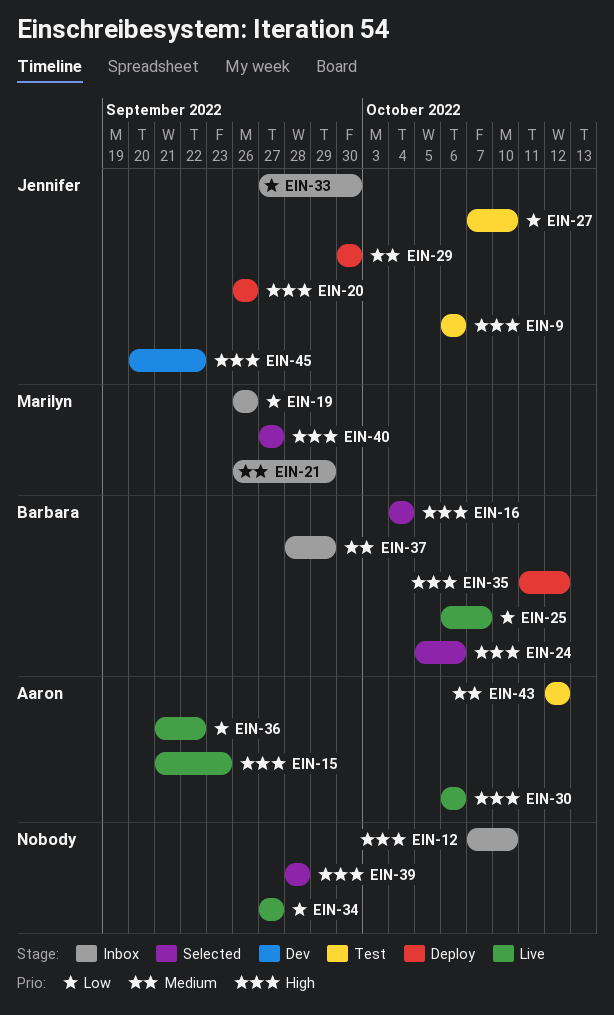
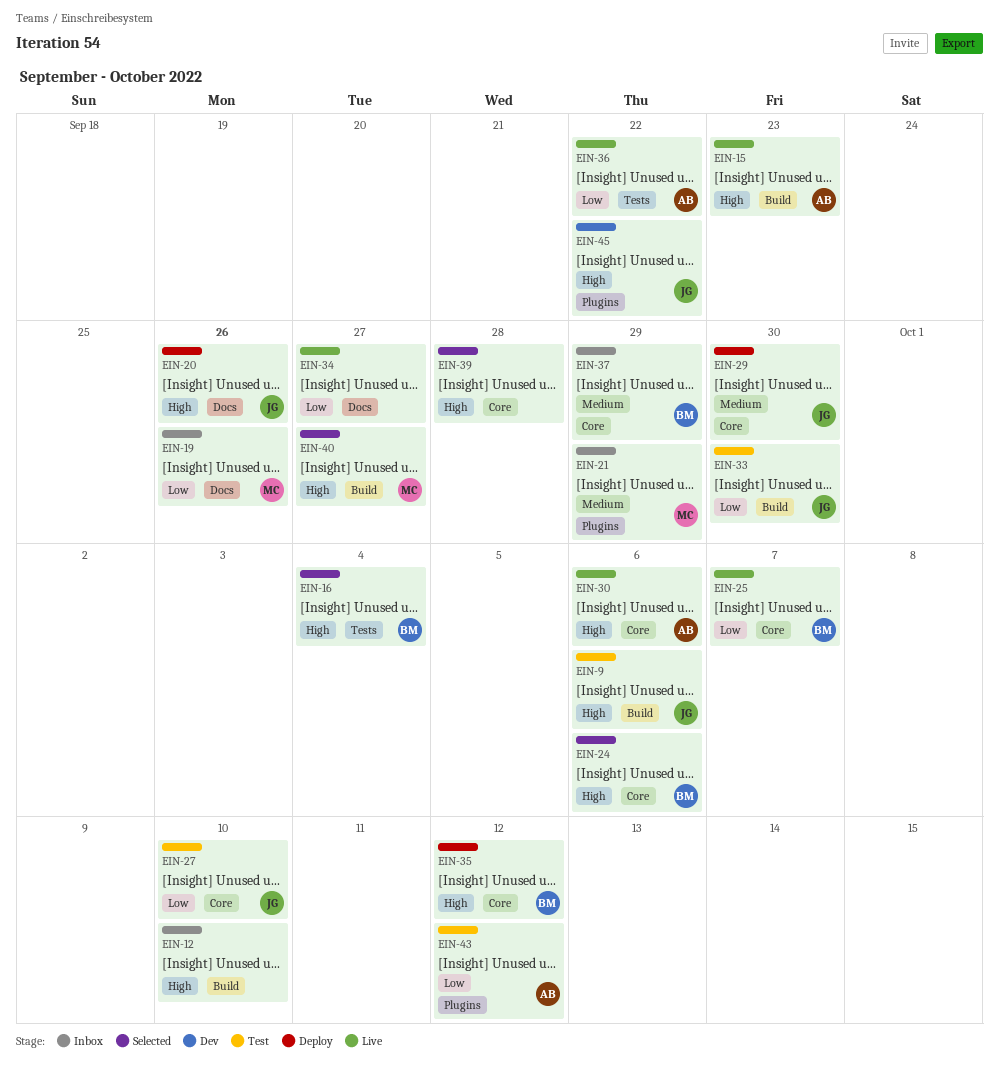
EIN-33, status: Inbox -> Test
EIN-43, priority: Medium -> Low

